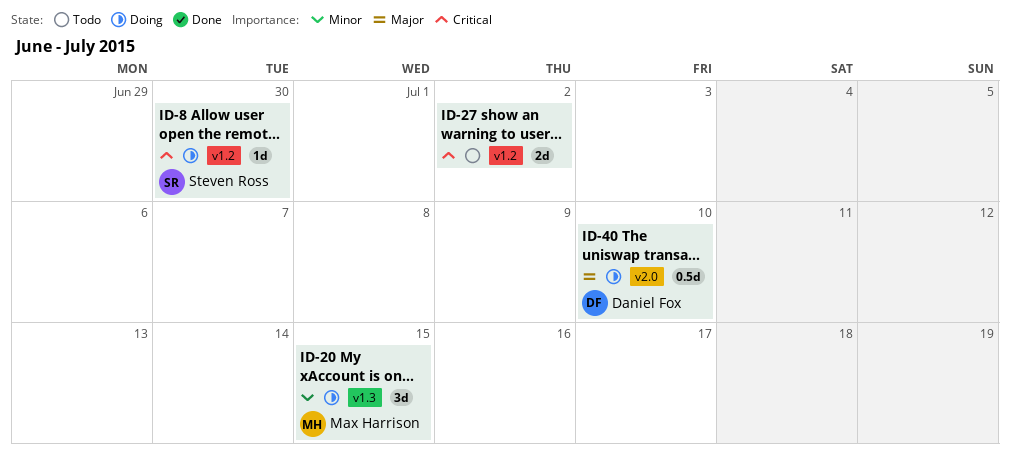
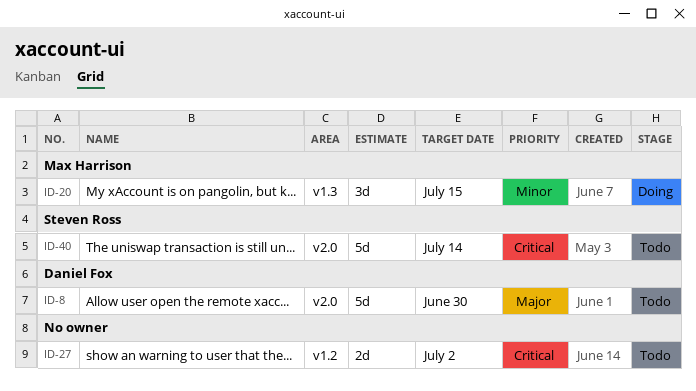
ID-8, status: Doing -> Todo
ID-8, owner: Steven Ross -> Daniel Fox
ID-8, priority: Critical -> Major
ID-8, label: v1.2 -> v2.0
ID-8, estimate: 1d -> 5d
ID-40, status: Doing -> Todo
ID-40, owner: Daniel Fox -> Steven Ross
ID-40, priority: Major -> Critical
ID-40, estimate: 0.5d -> 5d
ID-40, due: Jul 10 -> Jul 14

